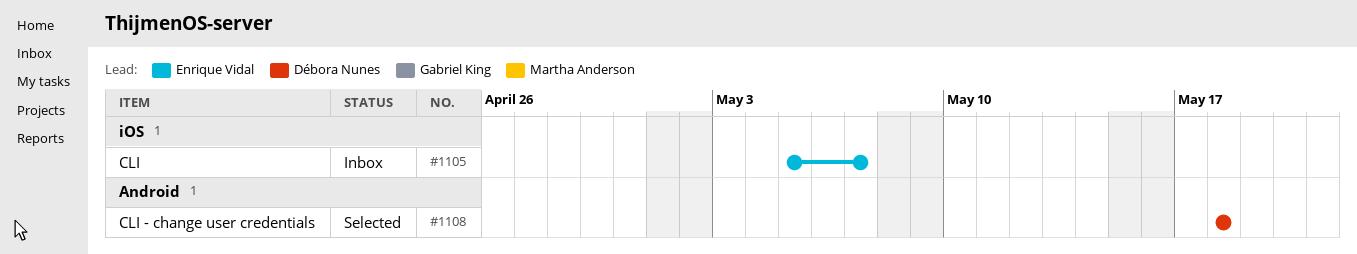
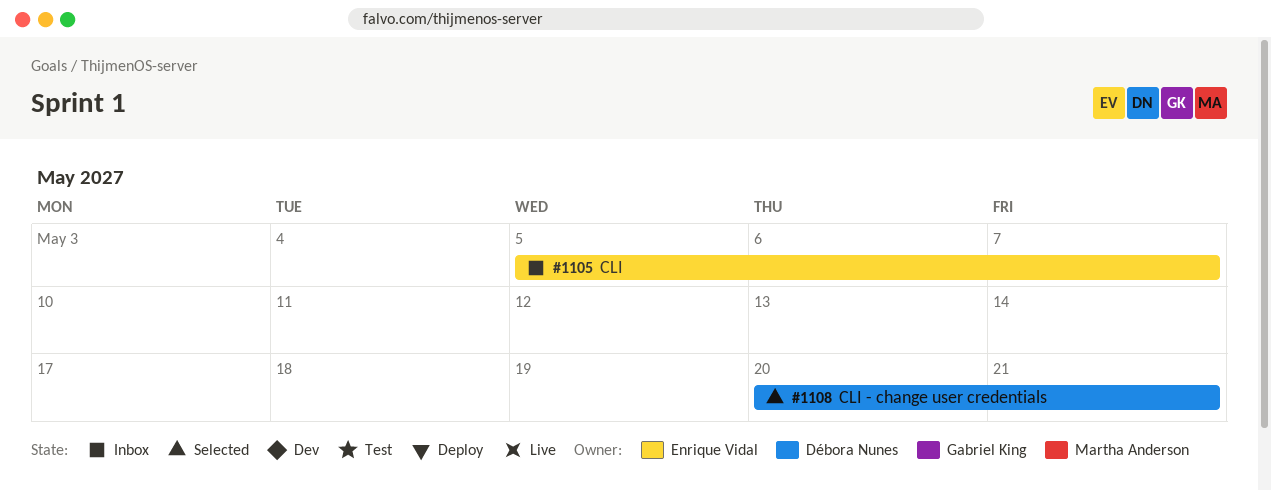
#1108, start: May 18 -> May 20
#1108, due: May 18 -> May 21

